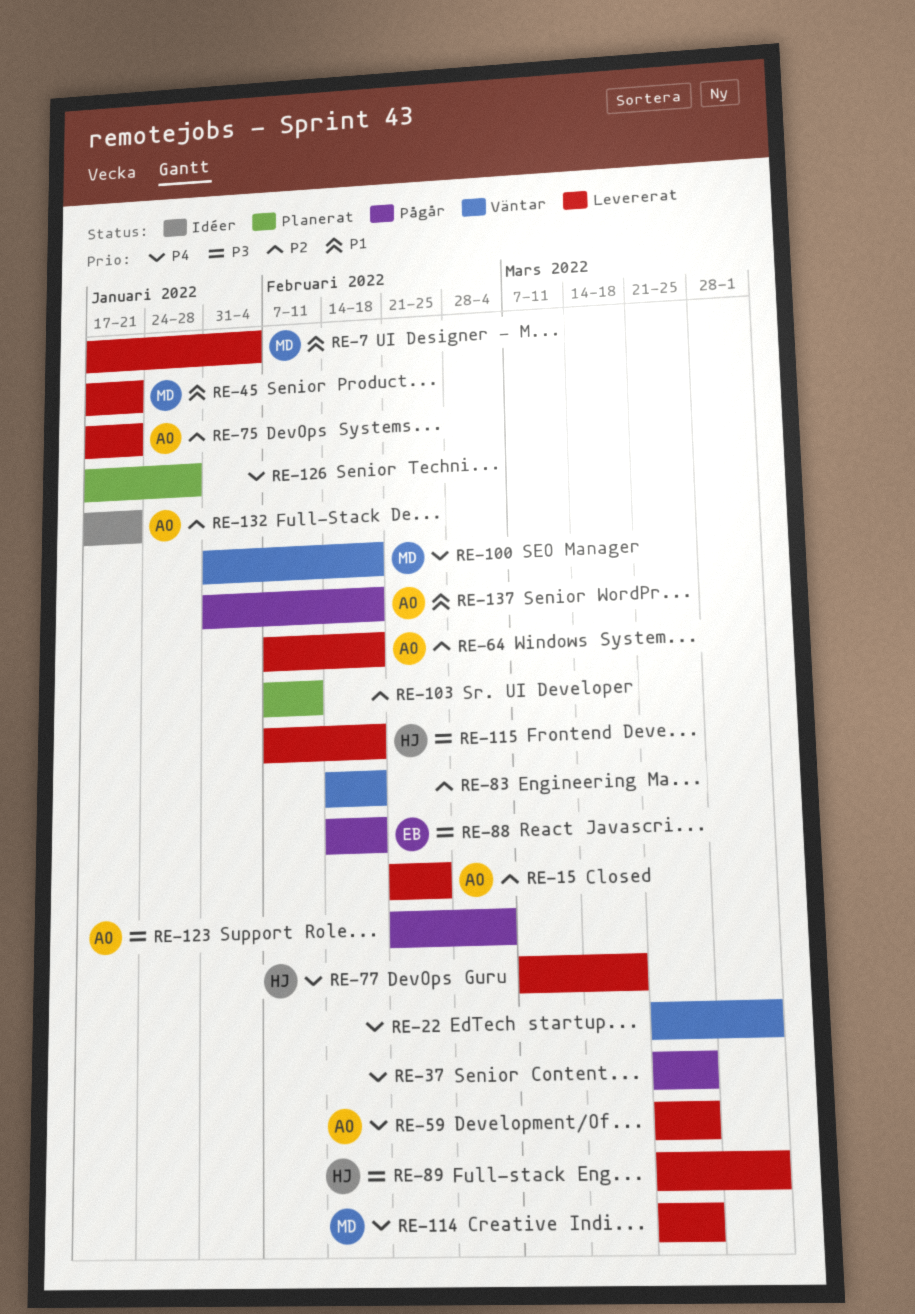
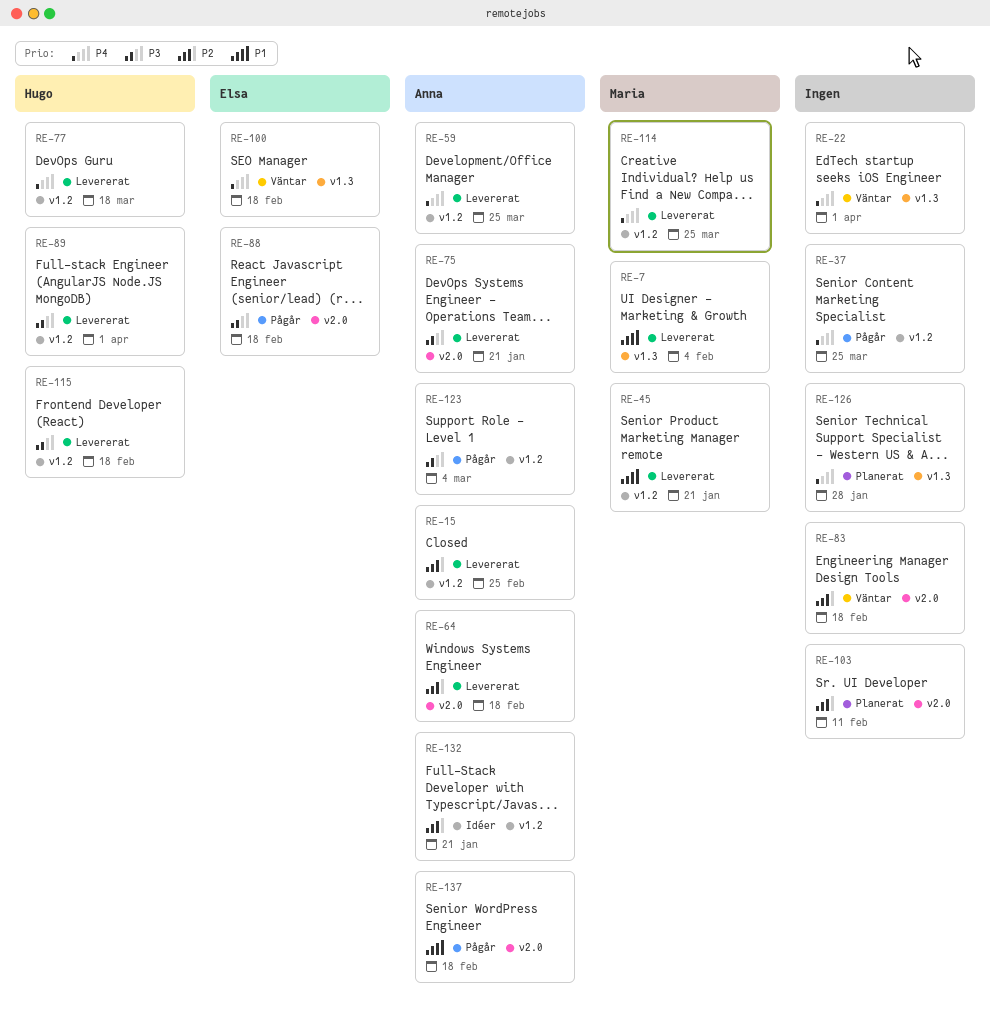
RE-75, priority: P2 -> P3
RE-100, owner: Maria -> Elsa

